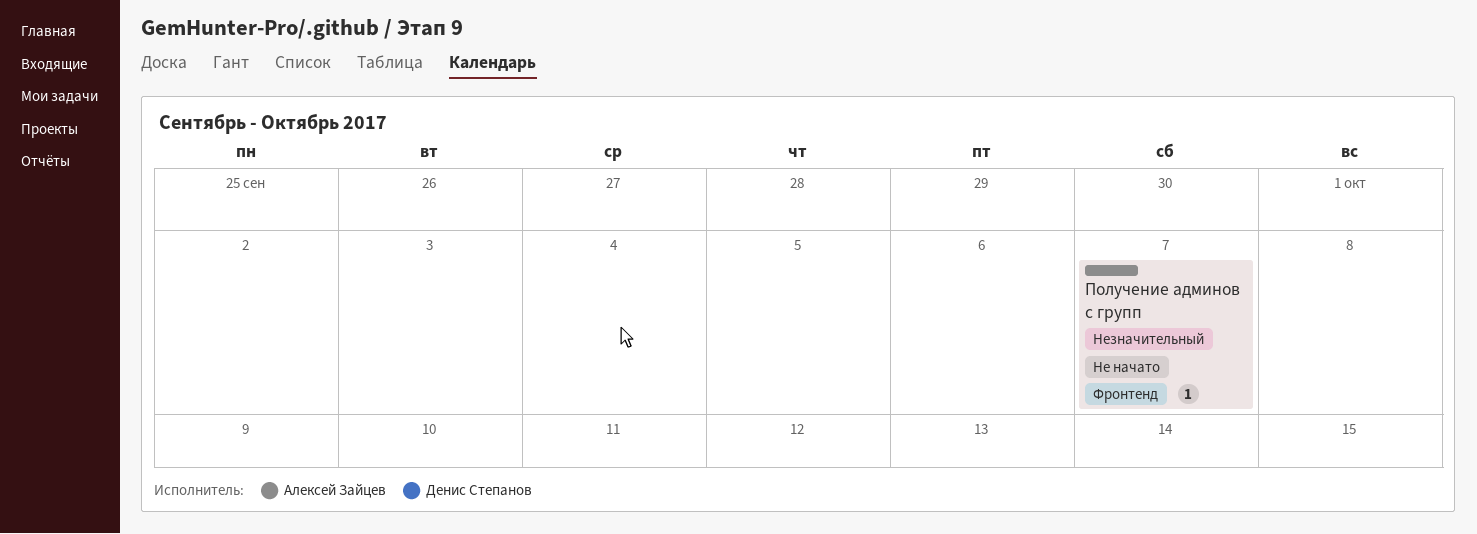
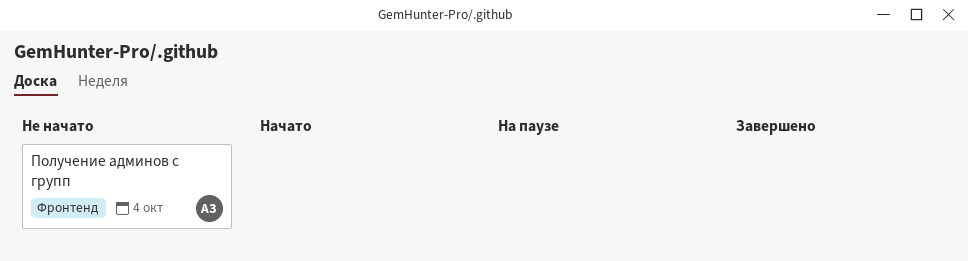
Получение админов с групп, due: Oct 7 -> Oct 4

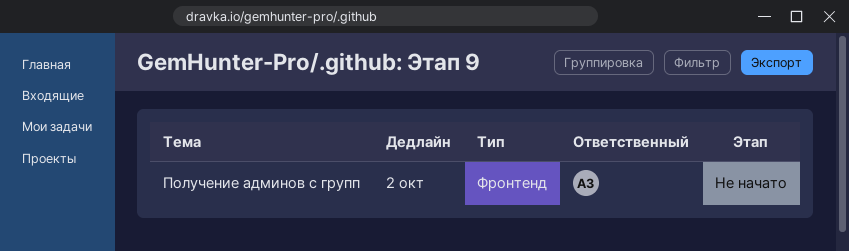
Получение админов с групп, due: Oct 4 -> Oct 2

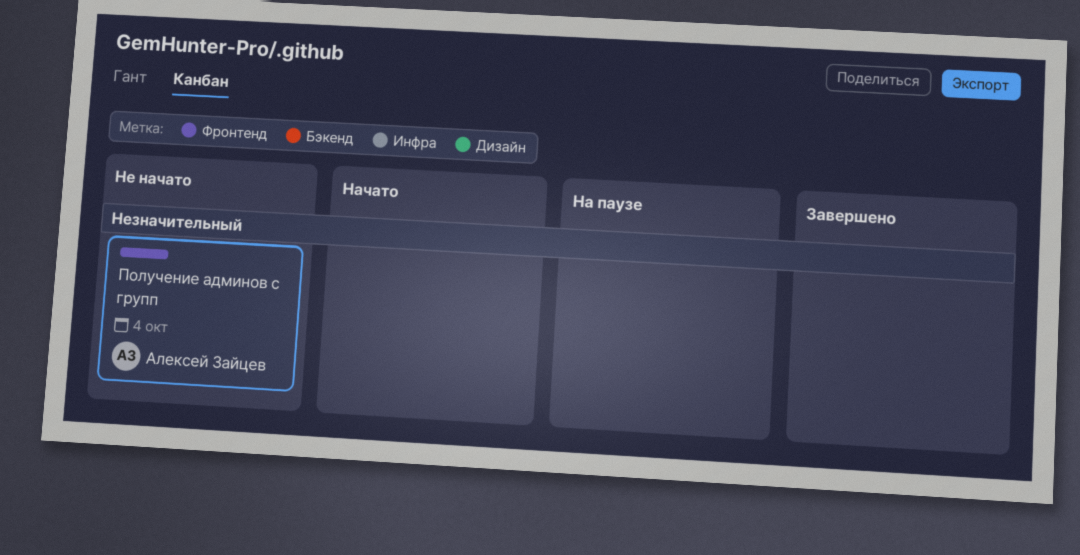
Получение админов с групп, due: Oct 2 -> Oct 4

